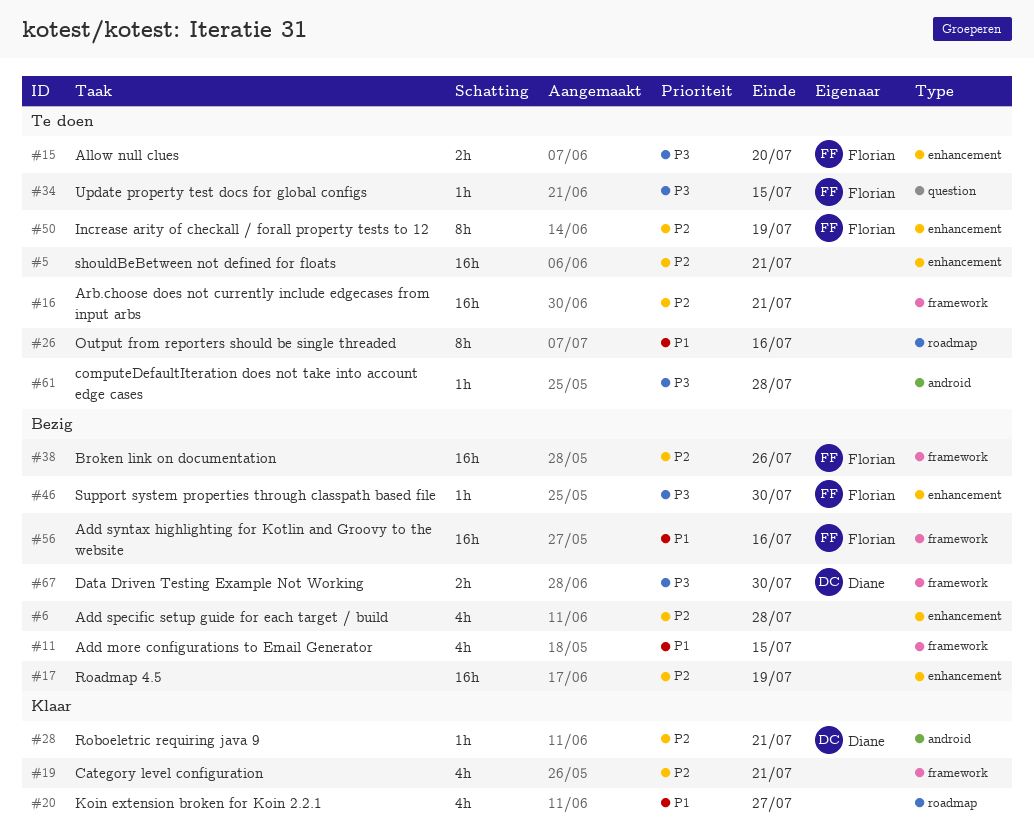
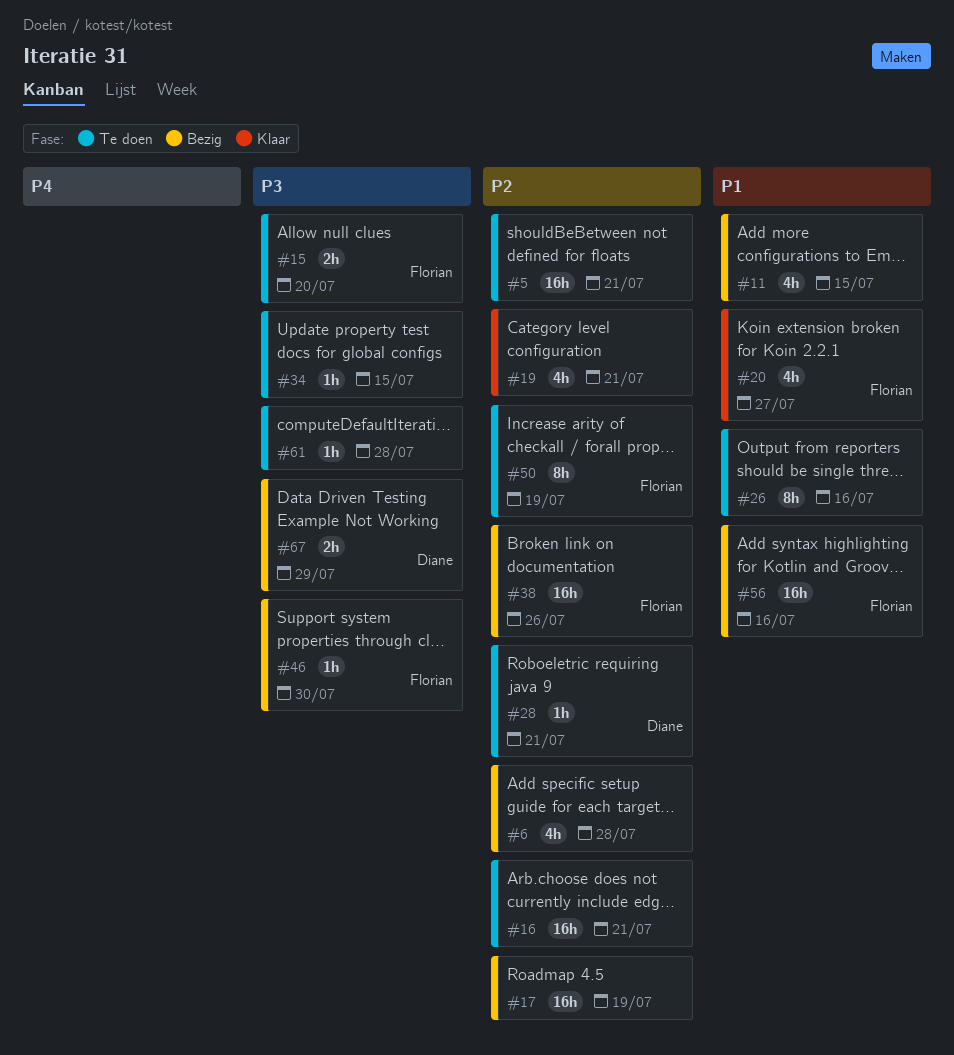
#20, owner: none -> Florian
#28, status: Klaar -> Te doen
#34, owner: Florian -> none
#67, due: Jul 30 -> Jul 29

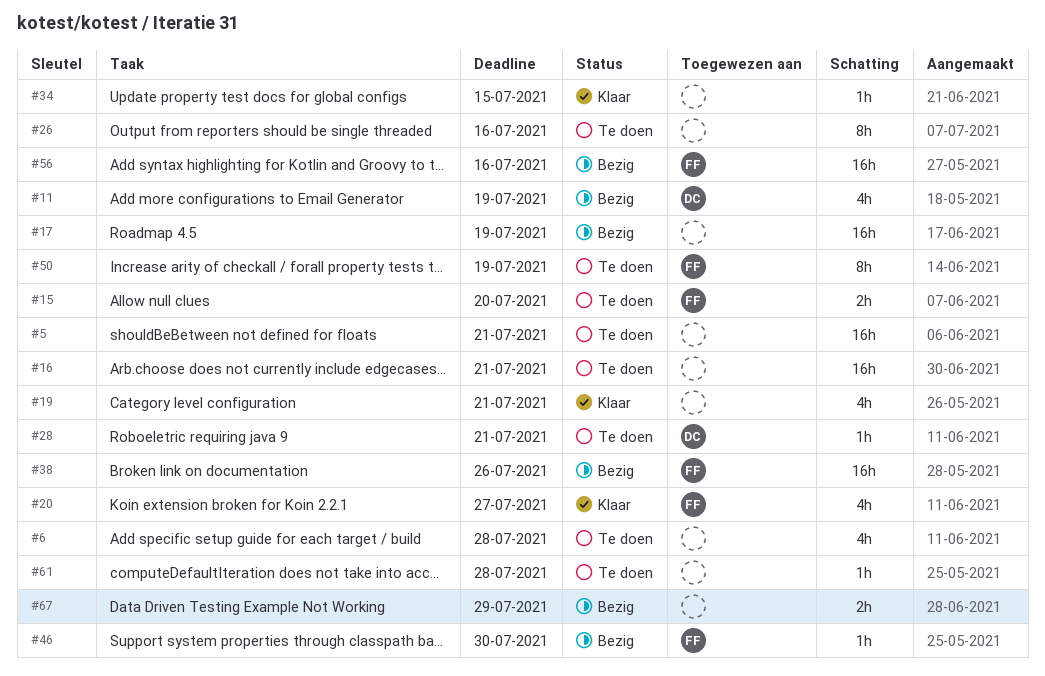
#6, status: Bezig -> Te doen
#11, owner: none -> Diane
#11, due: Jul 15 -> Jul 19
#34, status: Te doen -> Klaar
#67, owner: Diane -> none

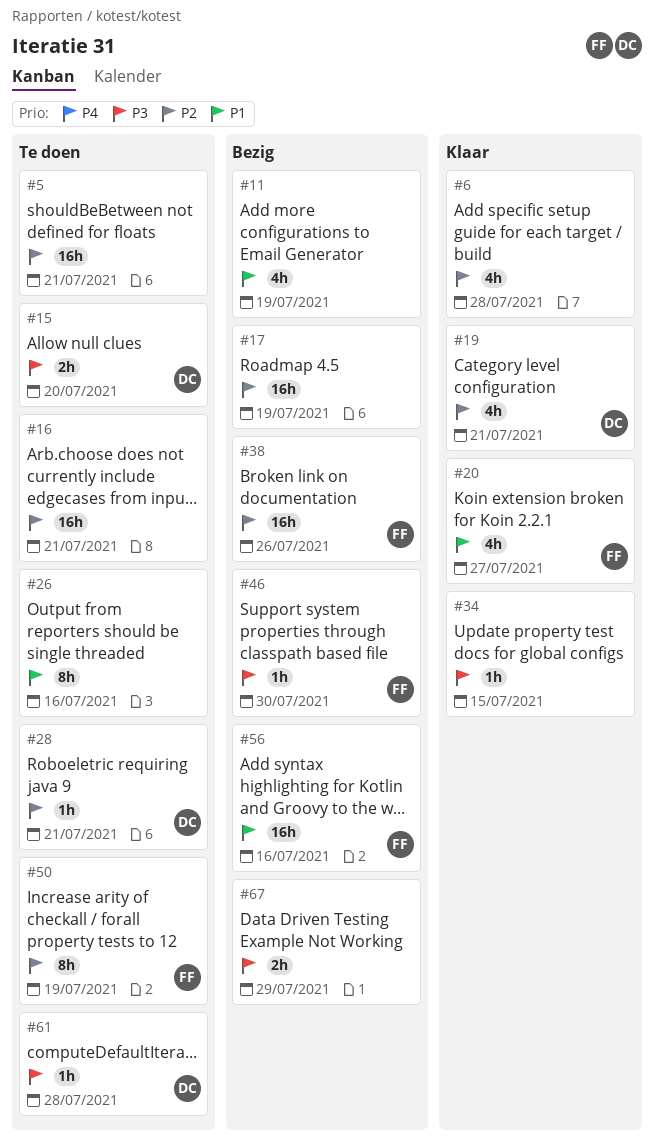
#6, status: Te doen -> Klaar
#11, owner: DC -> none
#15, owner: FF -> DC
#19, owner: none -> DC
#61, owner: none -> DC

